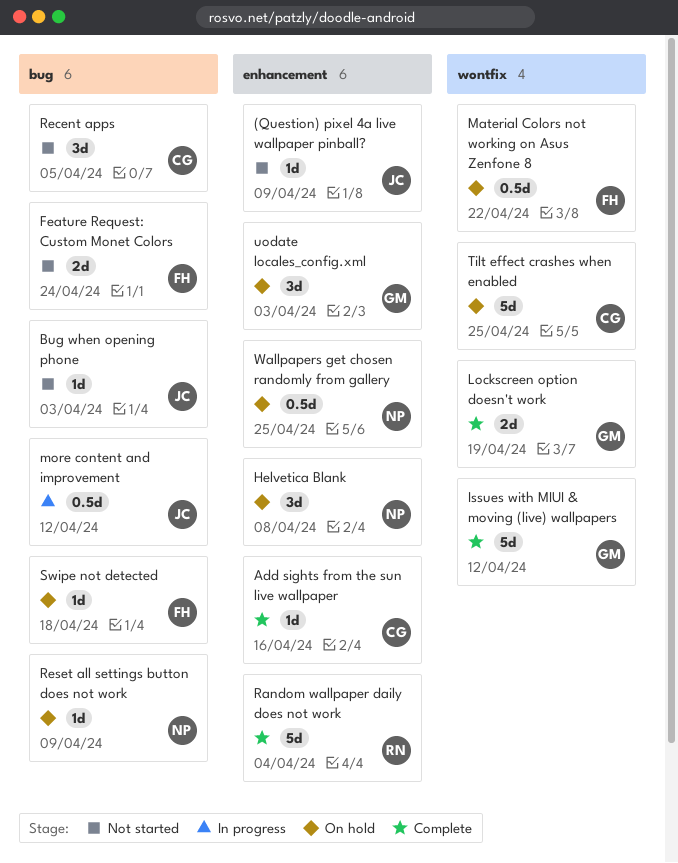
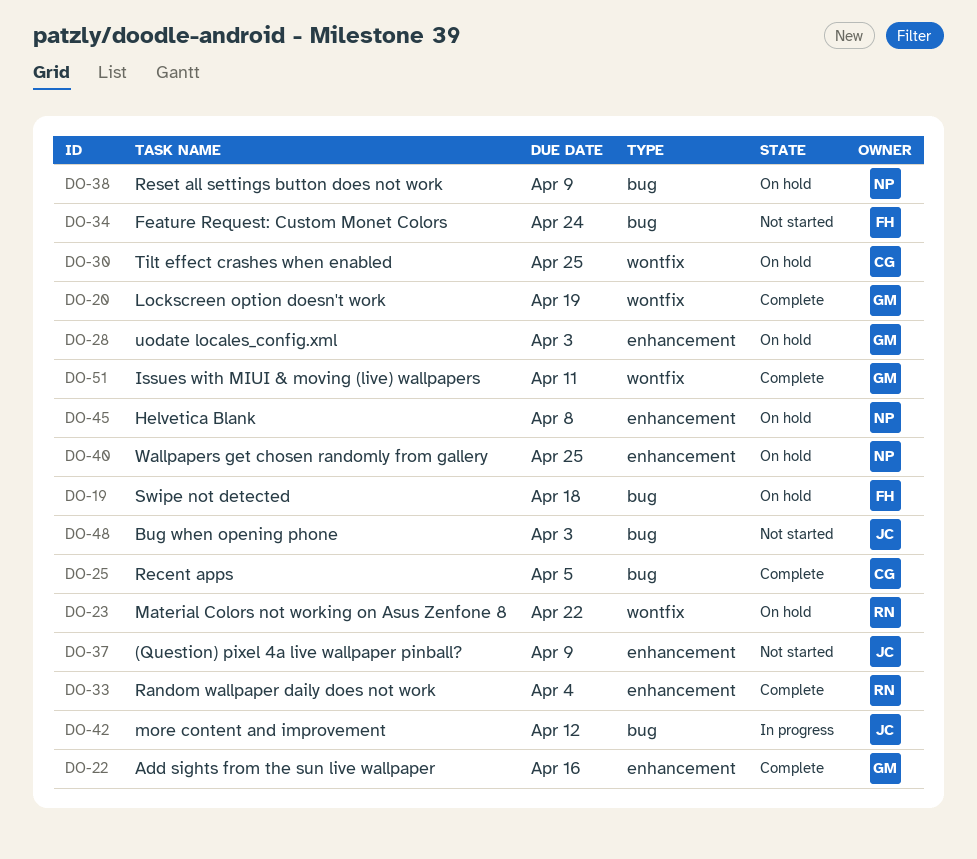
Add sights from the sun live wallpaper, owner: CG -> GM
Issues with MIUI & moving (live) wallpapers, due: Apr 12 -> Apr 11
Material Colors not working on Asus Zenfone 8, owner: FH -> RN
Recent apps, status: Not started -> Complete

